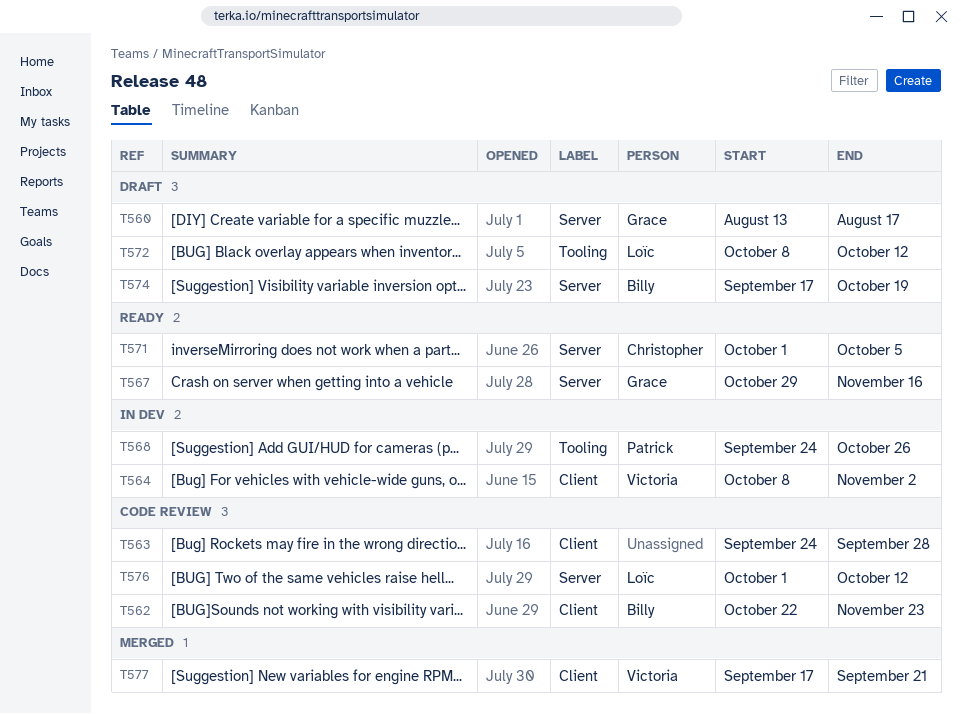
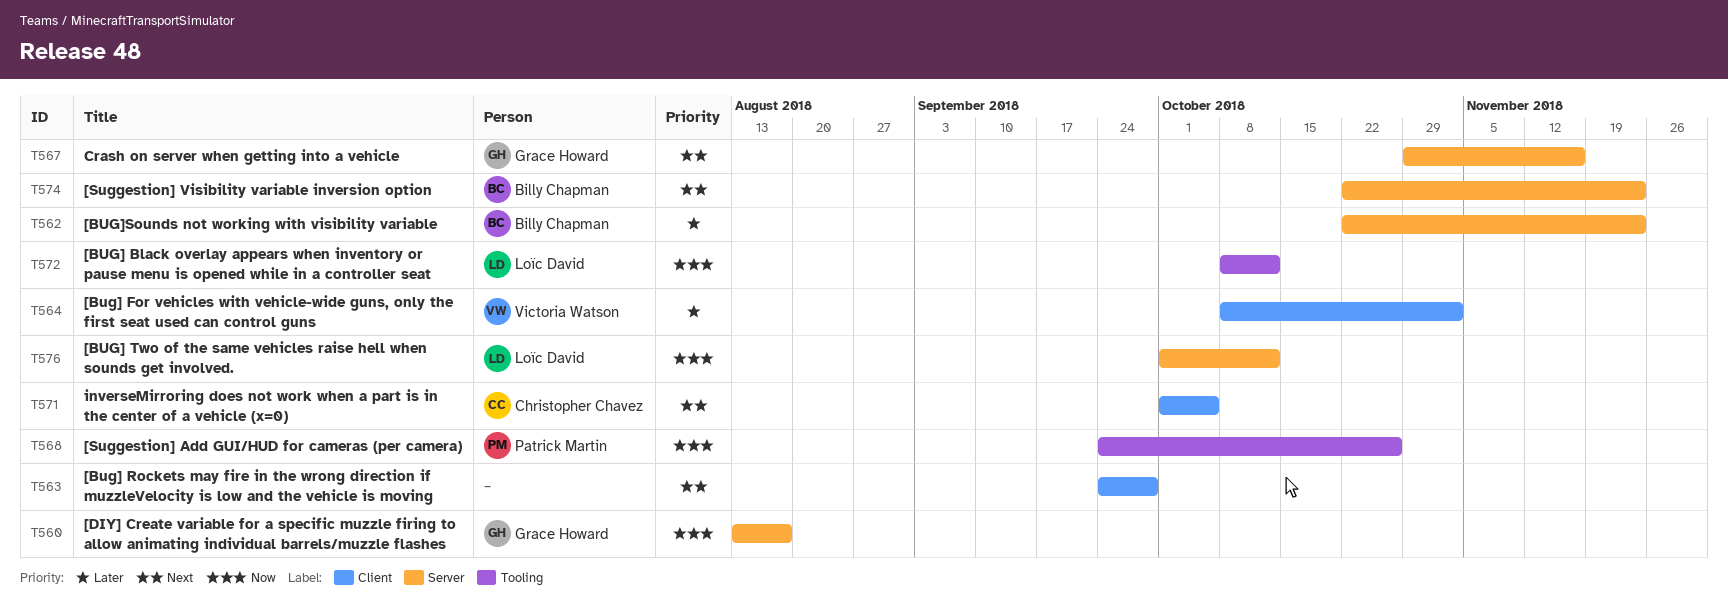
T562, label: Client -> Server
T571, label: Server -> Client
T574, start: Sep 17 -> Oct 22
T574, due: Oct 19 -> Nov 23
T577: present -> none

